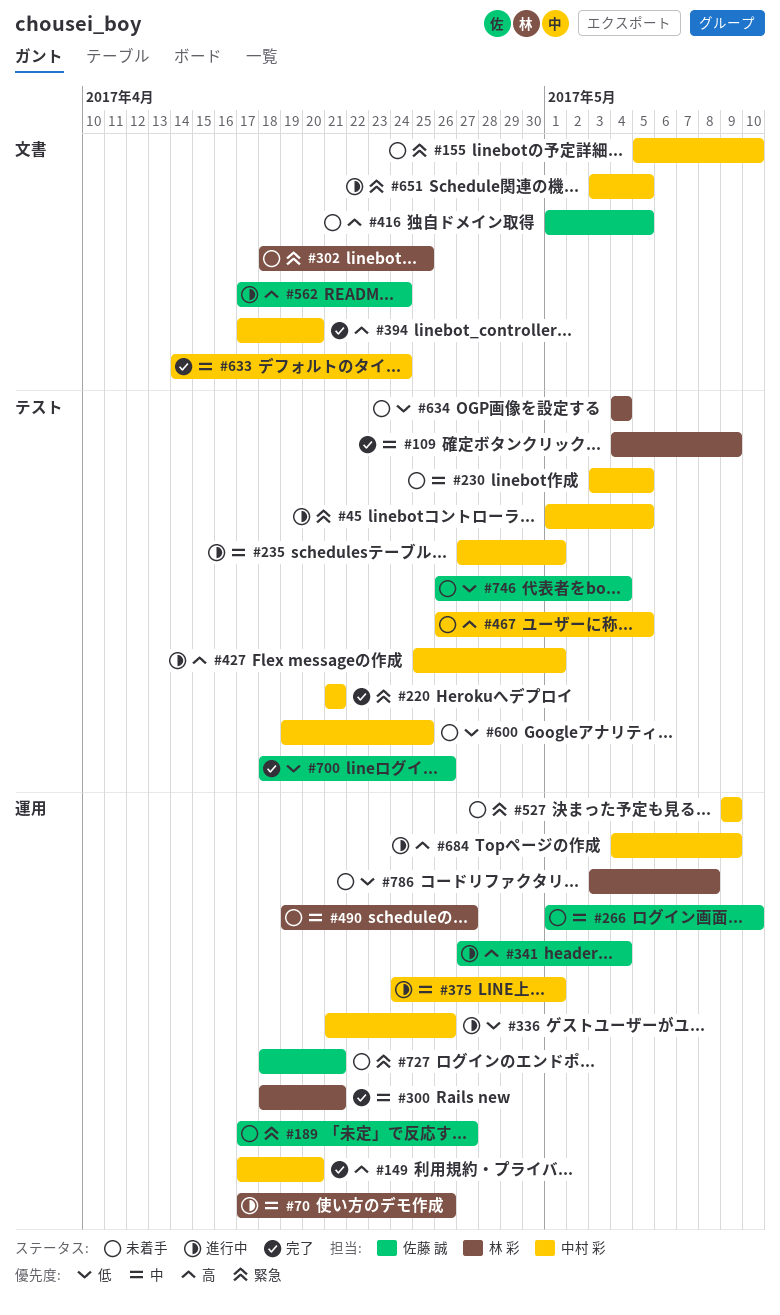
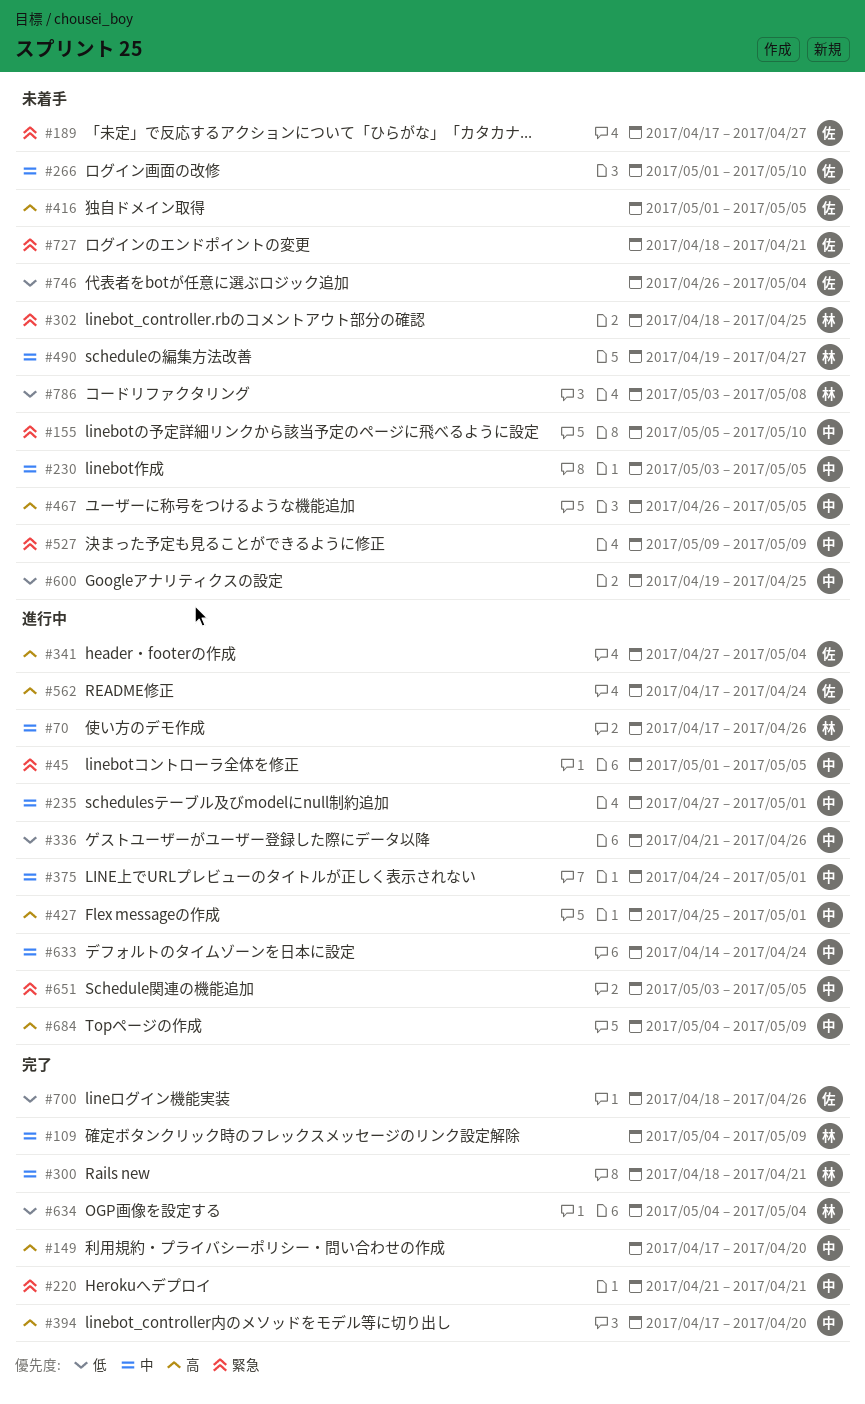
#633, status: 完了 -> 進行中
#634, status: 未着手 -> 完了

